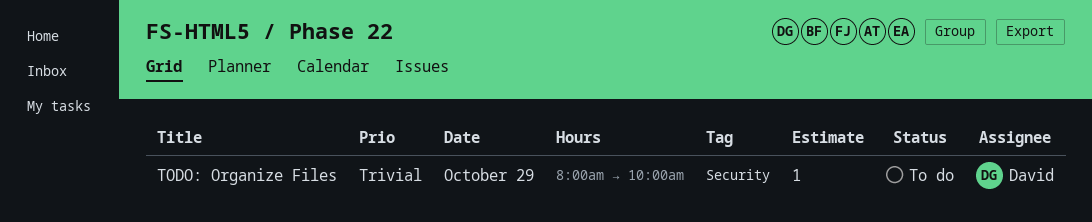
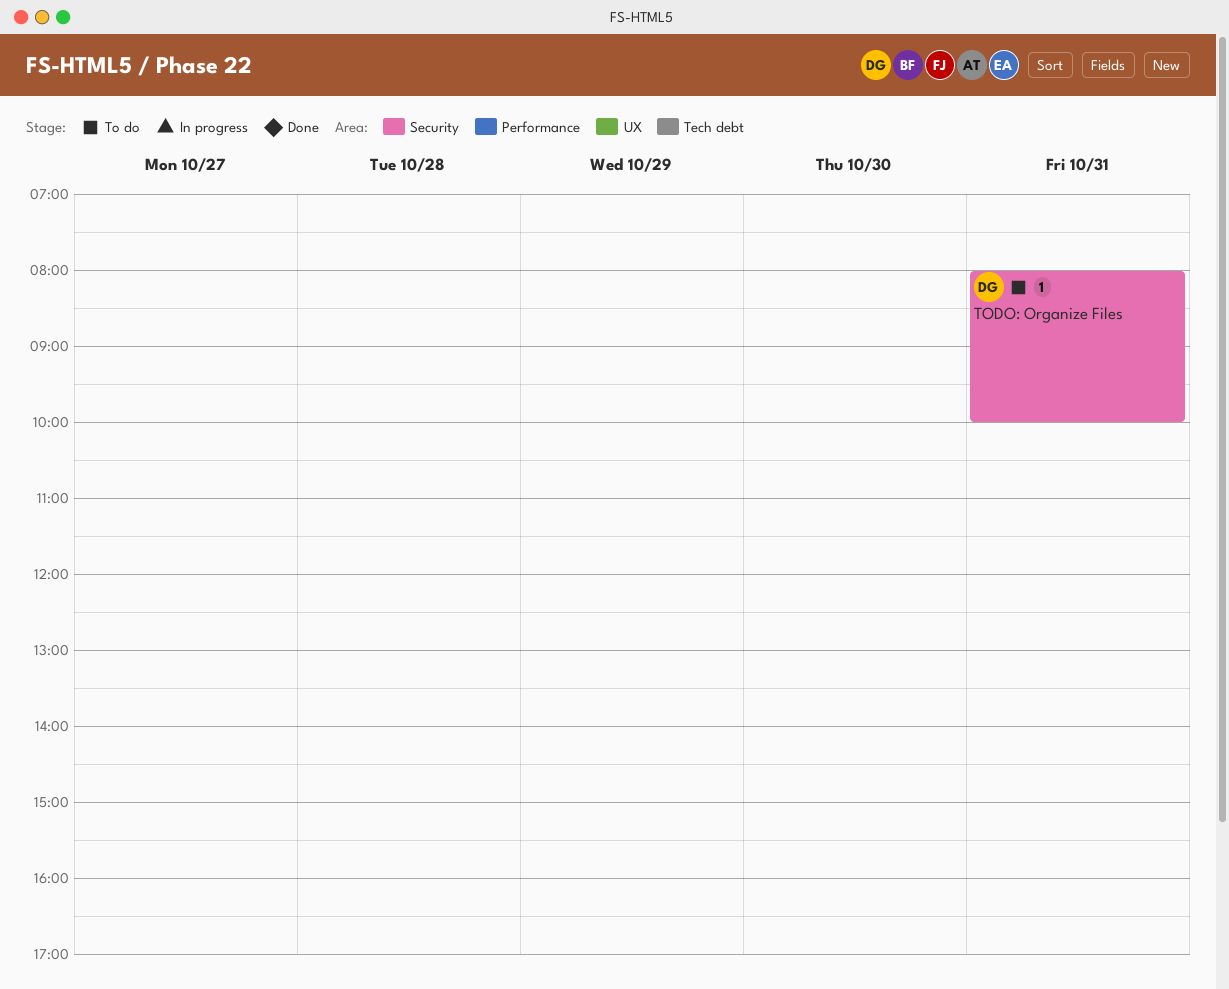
TODO: Organize Files, day: Oct 29 -> Oct 31

